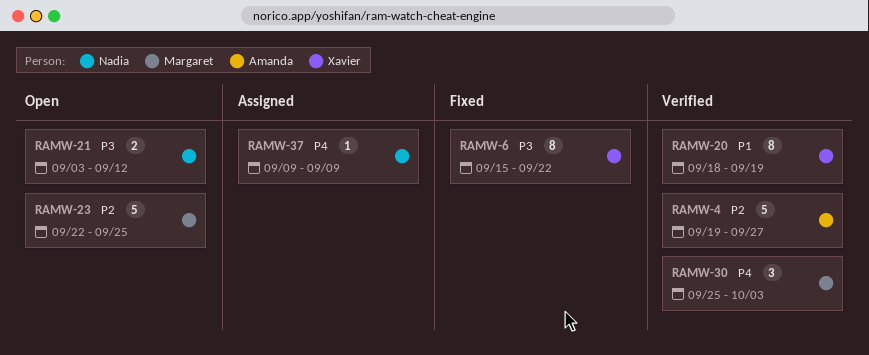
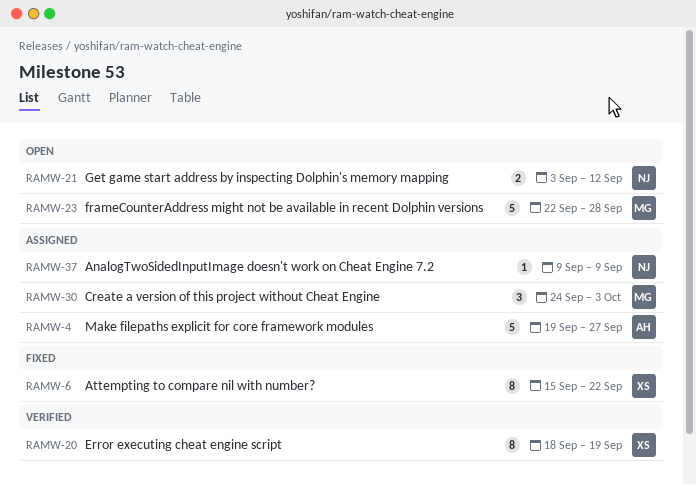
RAMW-4, status: Verified -> Assigned
RAMW-23, due: Sep 25 -> Sep 28
RAMW-30, status: Verified -> Assigned
RAMW-30, start: Sep 25 -> Sep 24

